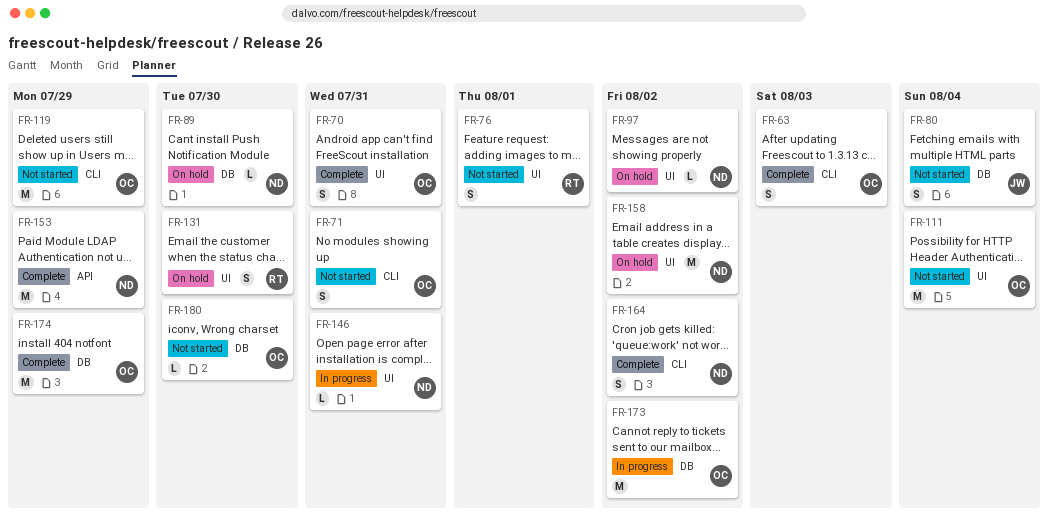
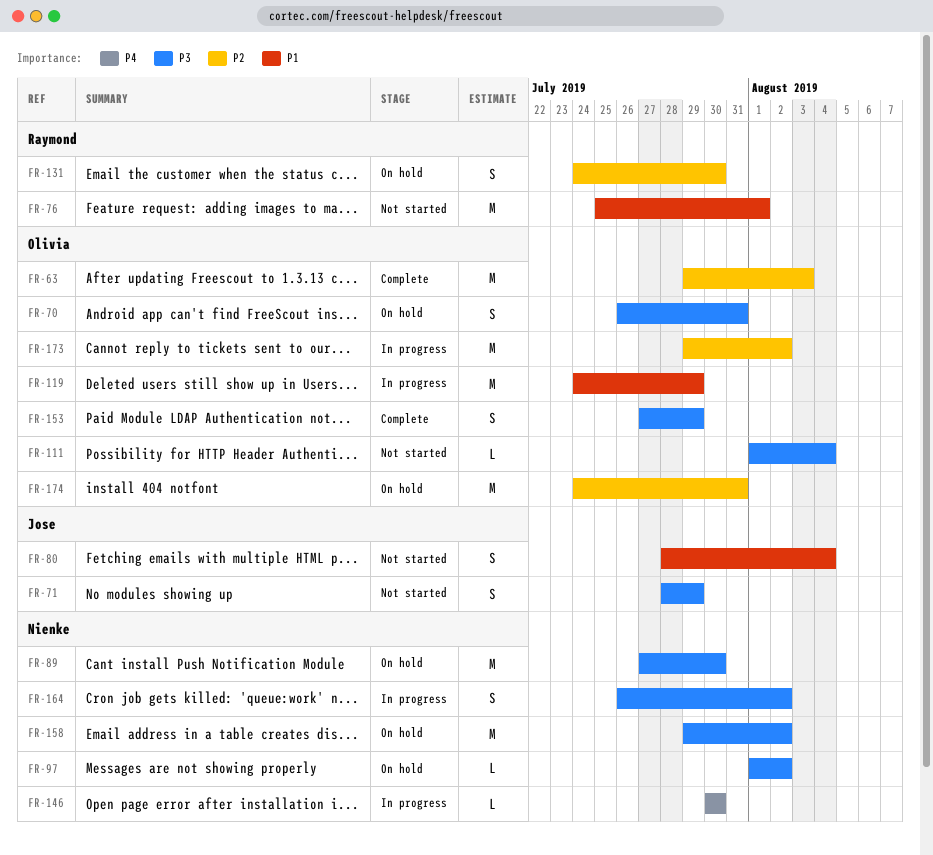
FR-63, estimate: S -> M
FR-70, status: Complete -> On hold
FR-71, owner: Olivia -> Jose
FR-71, due: Jul 31 -> Jul 29
FR-76, estimate: S -> M
FR-89, estimate: L -> M
FR-111, estimate: M -> L
FR-119, status: Not started -> In progress
FR-146, due: Jul 31 -> Jul 30
FR-153, owner: Nienke -> Olivia
FR-153, estimate: M -> S
FR-164, status: Complete -> In progress
FR-174, status: Complete -> On hold
FR-174, due: Jul 29 -> Jul 31
FR-180: present -> none

